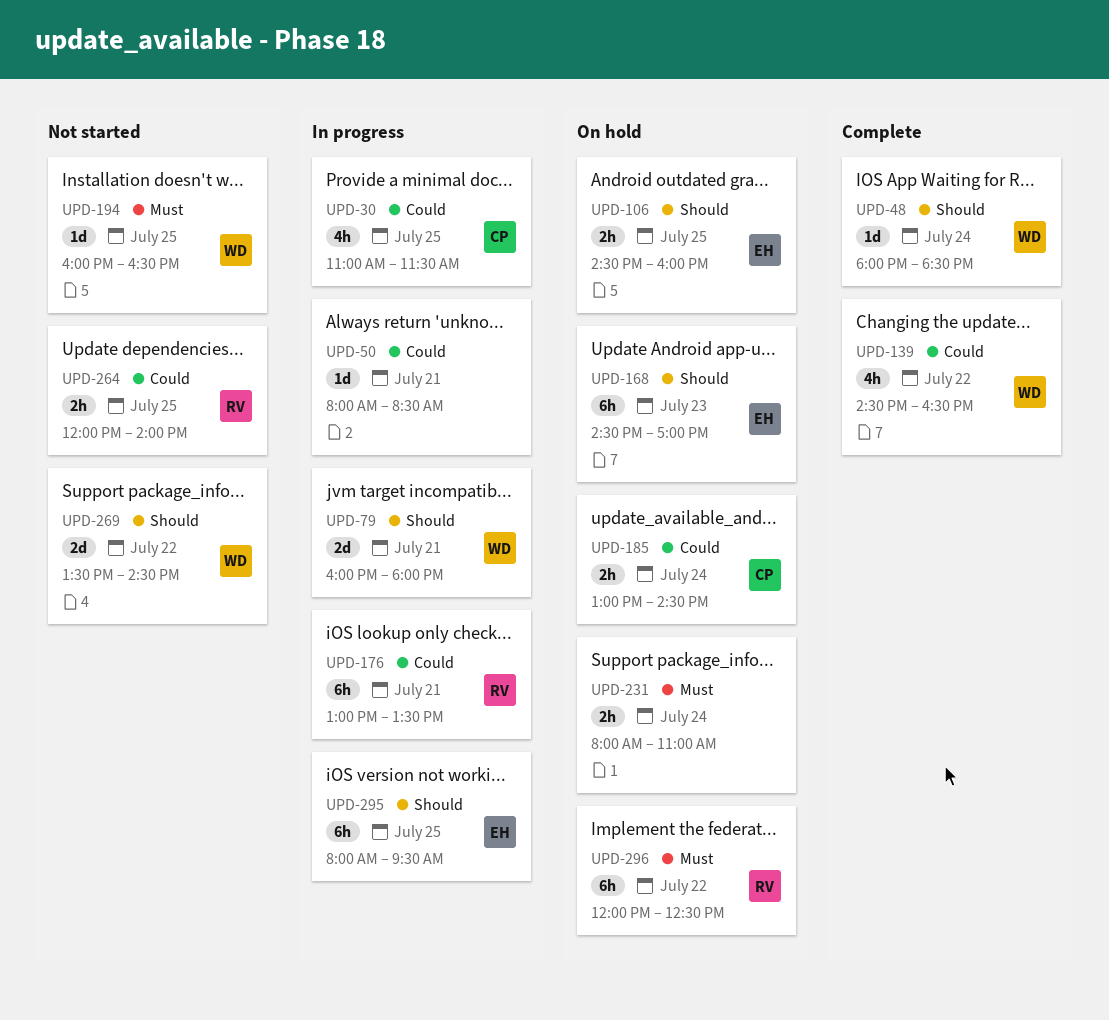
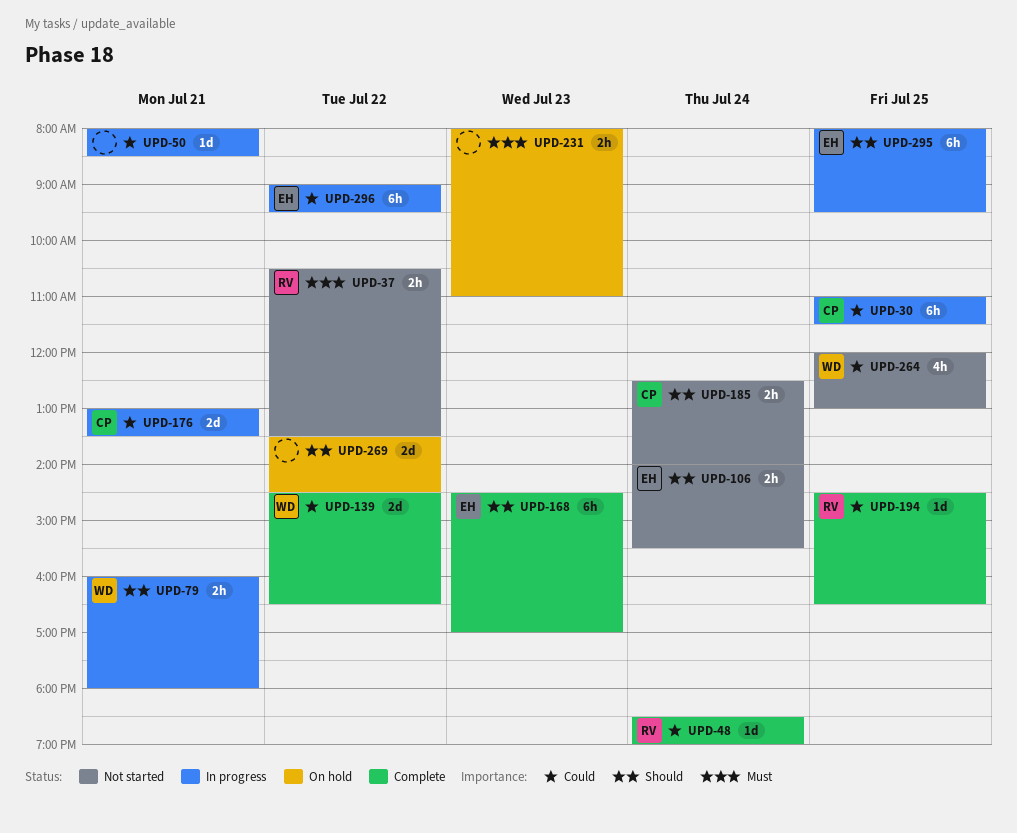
UPD-30, estimate: 4h -> 6h
UPD-37: none -> present
UPD-48, owner: WD -> RV
UPD-48, priority: Should -> Could
UPD-48, begins: 18:00 -> 18:30
UPD-48, ends: 18:30 -> 19:00
UPD-79, estimate: 2d -> 2h
UPD-106, status: On hold -> Not started
UPD-106, day: Jul 25 -> Jul 24
UPD-106, begins: 14:30 -> 14:00
UPD-106, ends: 16:00 -> 15:30
UPD-139, estimate: 4h -> 2d
UPD-168, status: On hold -> Complete
UPD-176, owner: RV -> CP
UPD-176, estimate: 6h -> 2d
UPD-185, status: On hold -> Not started
UPD-185, priority: Could -> Should
UPD-185, begins: 13:00 -> 12:30
UPD-185, ends: 14:30 -> 14:00
UPD-194, status: Not started -> Complete
UPD-194, owner: WD -> RV
UPD-194, priority: Must -> Could
UPD-194, begins: 16:00 -> 14:30
UPD-231, day: Jul 24 -> Jul 23
UPD-264, owner: RV -> WD
UPD-264, estimate: 2h -> 4h
UPD-264, ends: 14:00 -> 13:00
UPD-269, status: Not started -> On hold
UPD-269, owner: WD -> none
UPD-296, status: On hold -> In progress
UPD-296, owner: RV -> EH
UPD-296, priority: Must -> Could
UPD-296, begins: 12:00 -> 09:00
UPD-296, ends: 12:30 -> 09:30

